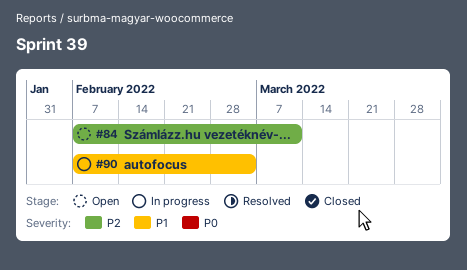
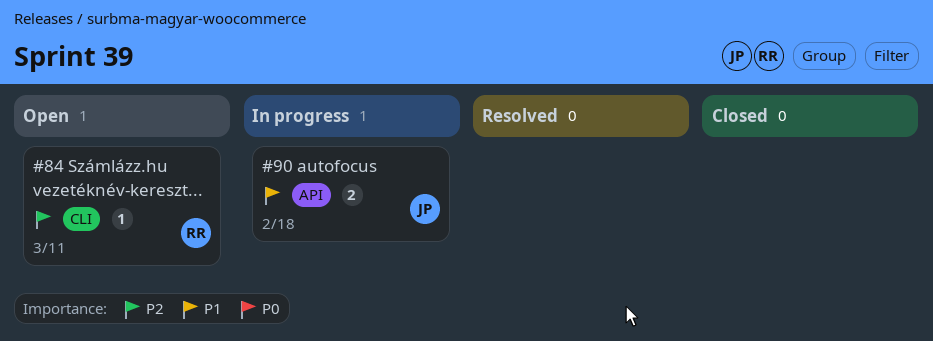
#90, due: Mar 4 -> Feb 18

